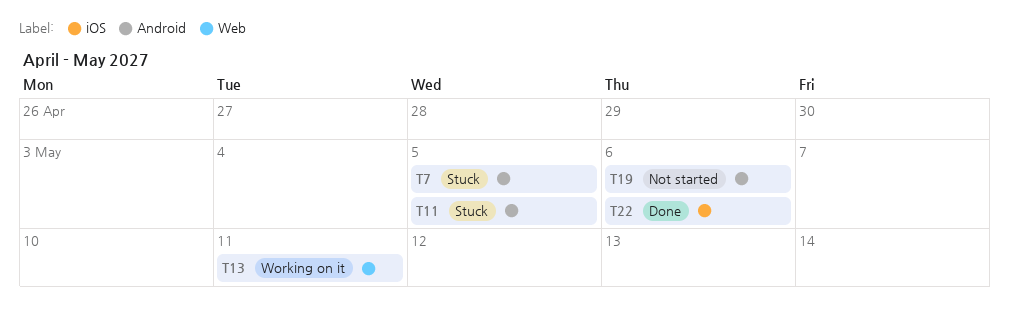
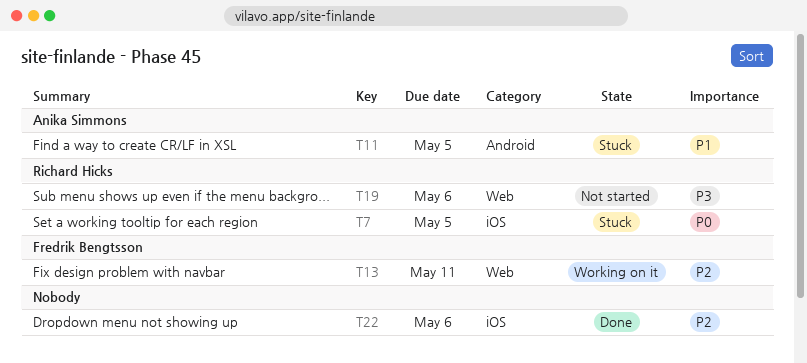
T7, label: Android -> iOS
T19, label: Android -> Web

